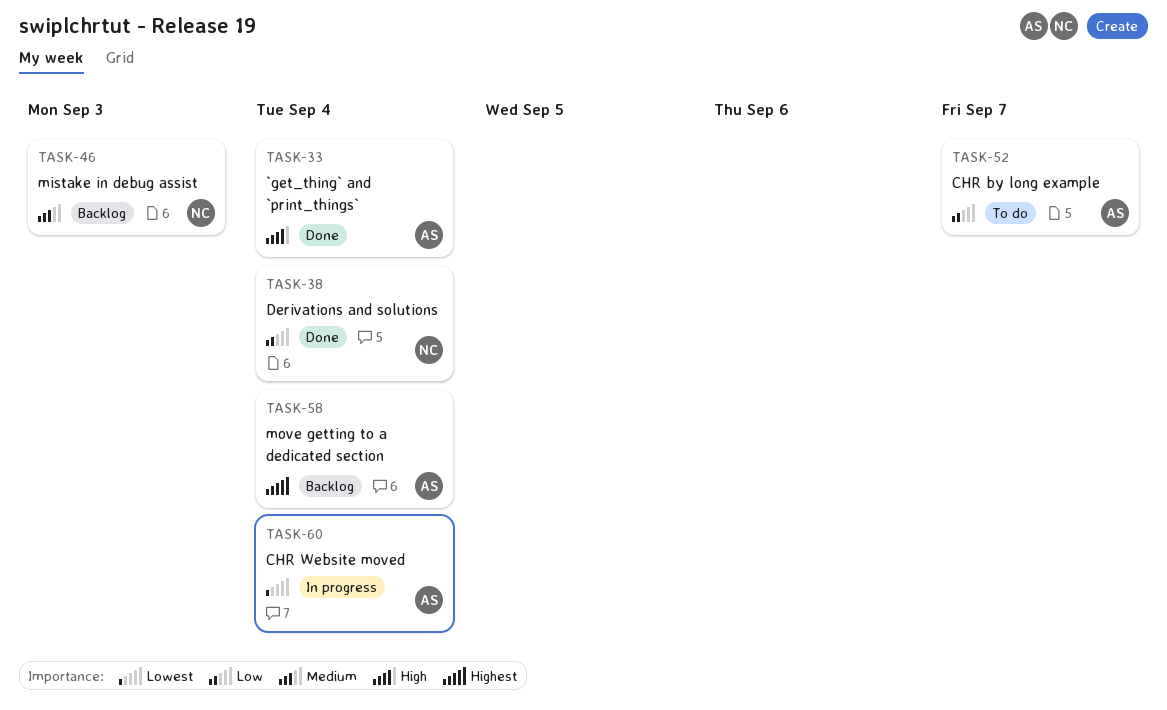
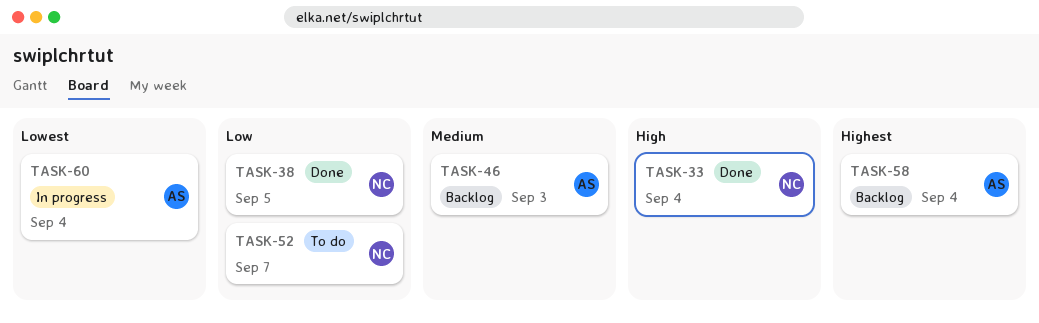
TASK-33, owner: AS -> NC
TASK-38, due: Sep 4 -> Sep 5
TASK-46, owner: NC -> AS
TASK-52, owner: AS -> NC

